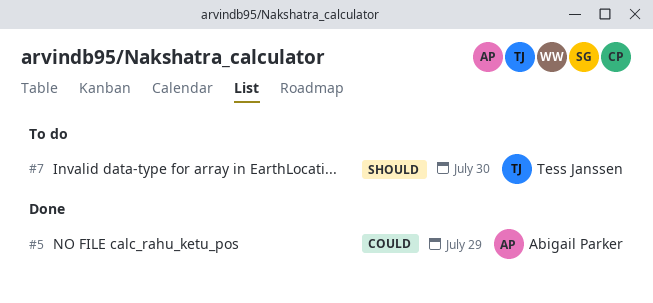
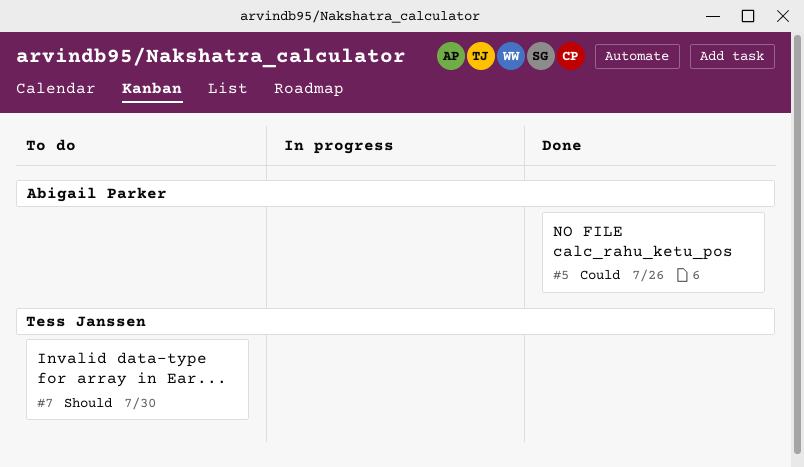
#5, due: Jul 29 -> Jul 26

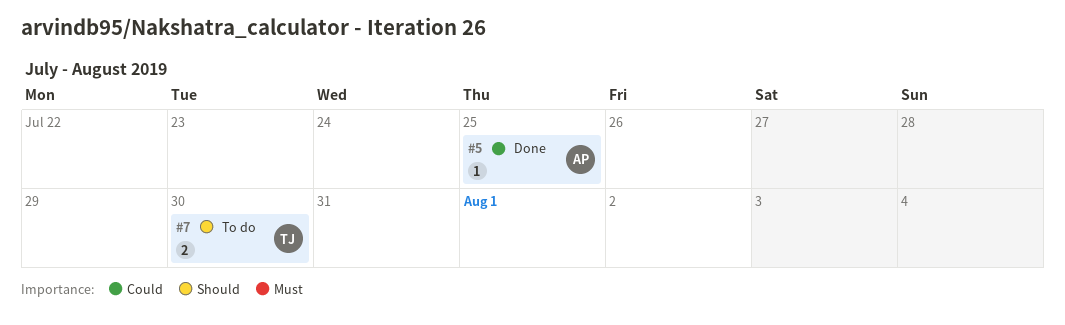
#5, due: Jul 26 -> Jul 25

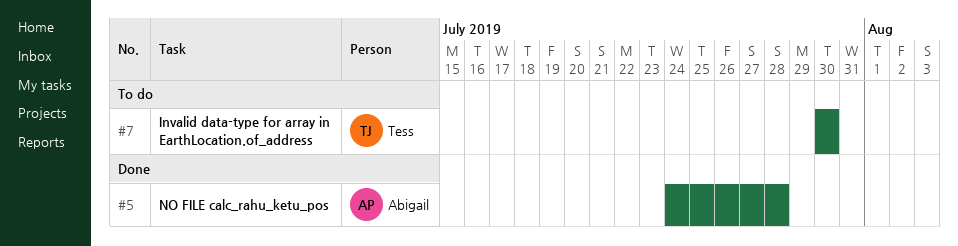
#5, due: Jul 25 -> Jul 28

